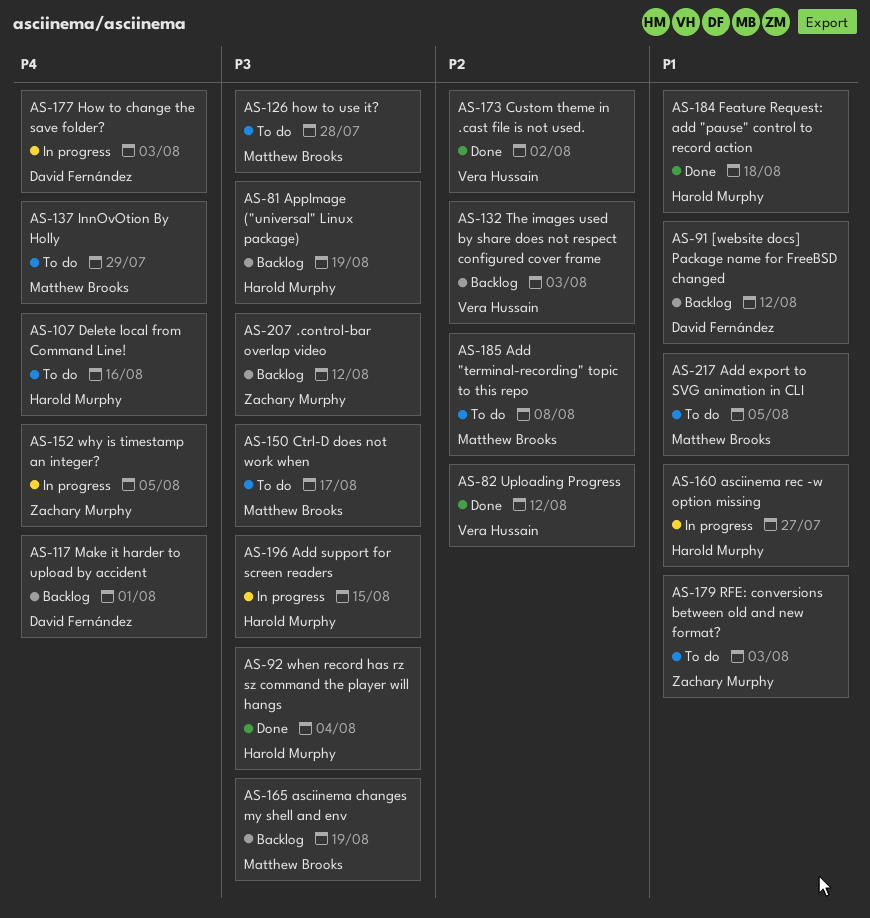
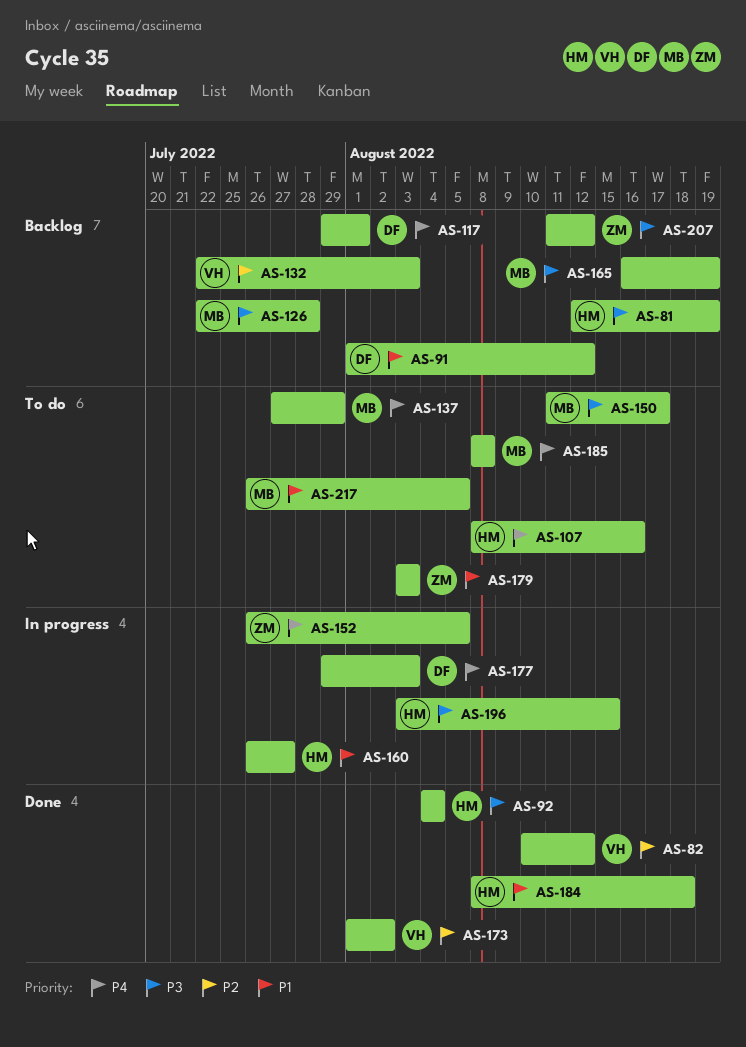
AS-126, status: To do -> Backlog
AS-185, priority: P2 -> P4

